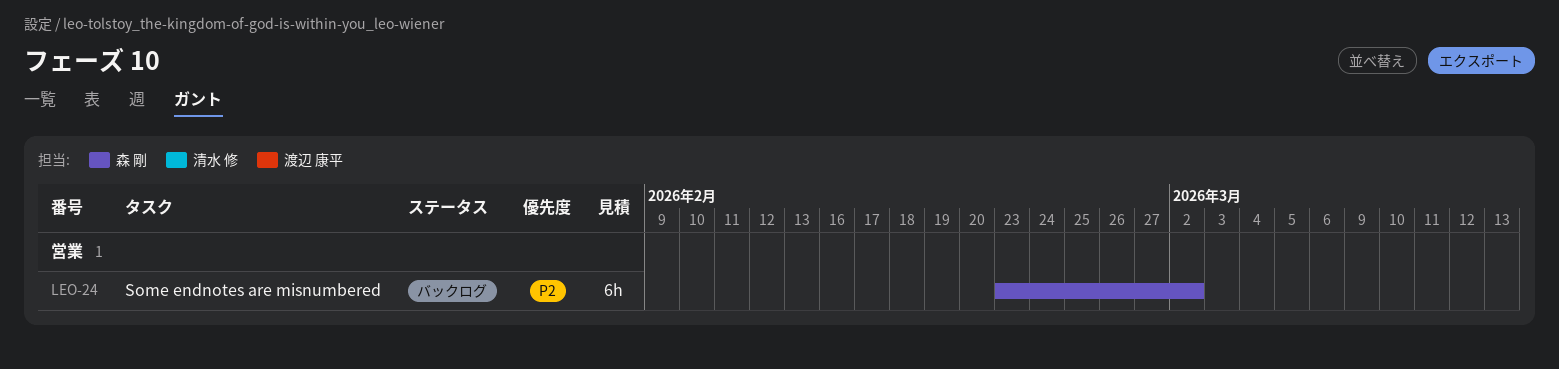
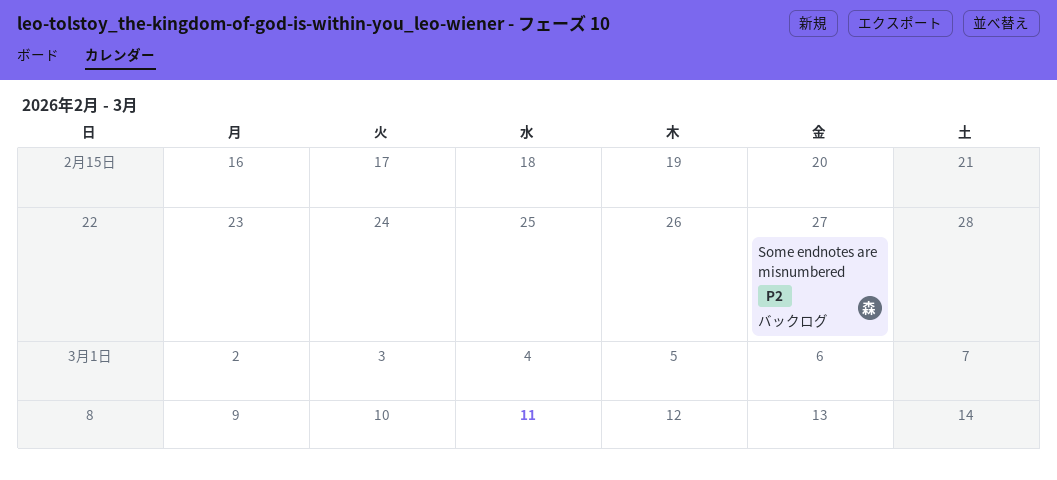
Some endnotes are misnumbered, due: Mar 2 -> Feb 27

